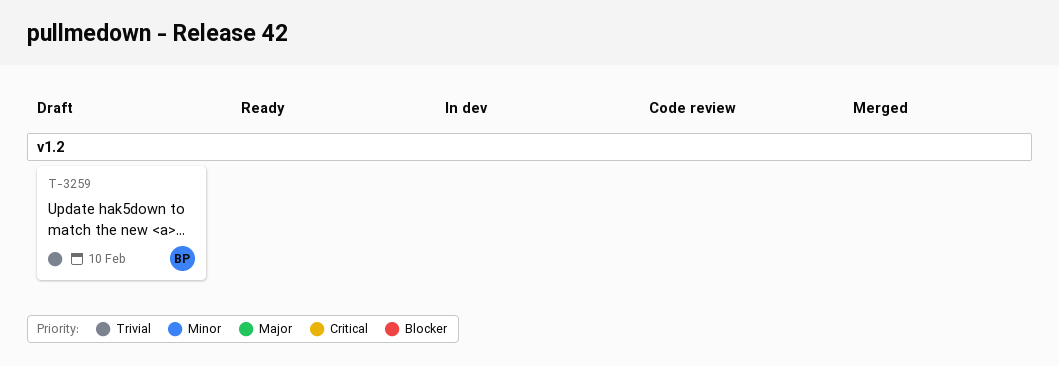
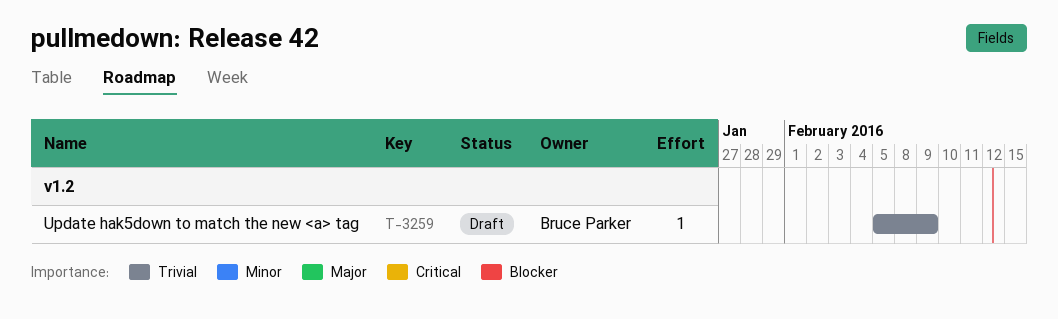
T-3259, due: Feb 10 -> Feb 9

